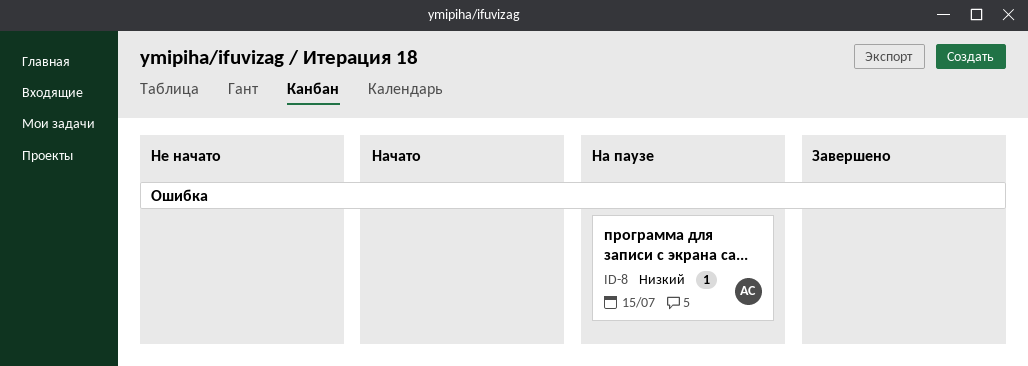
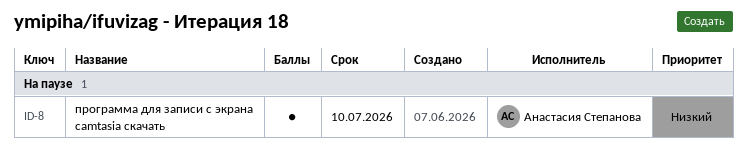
ID-8, due: Jul 15 -> Jul 10

